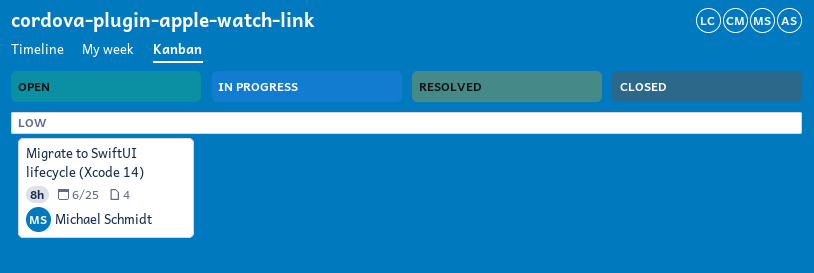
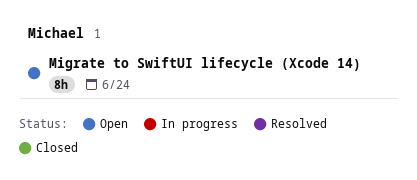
Migrate to SwiftUI lifecycle (Xcode 14), due: Jun 25 -> Jun 24

